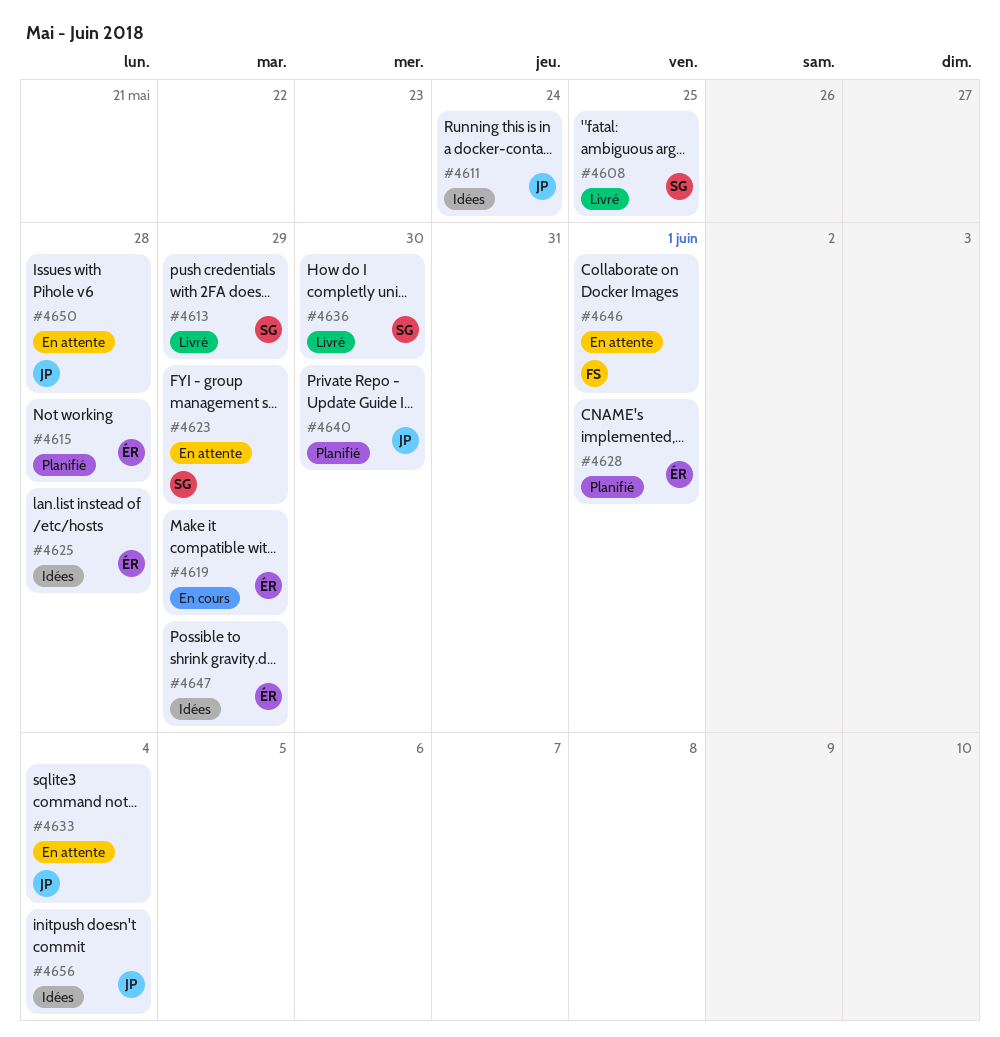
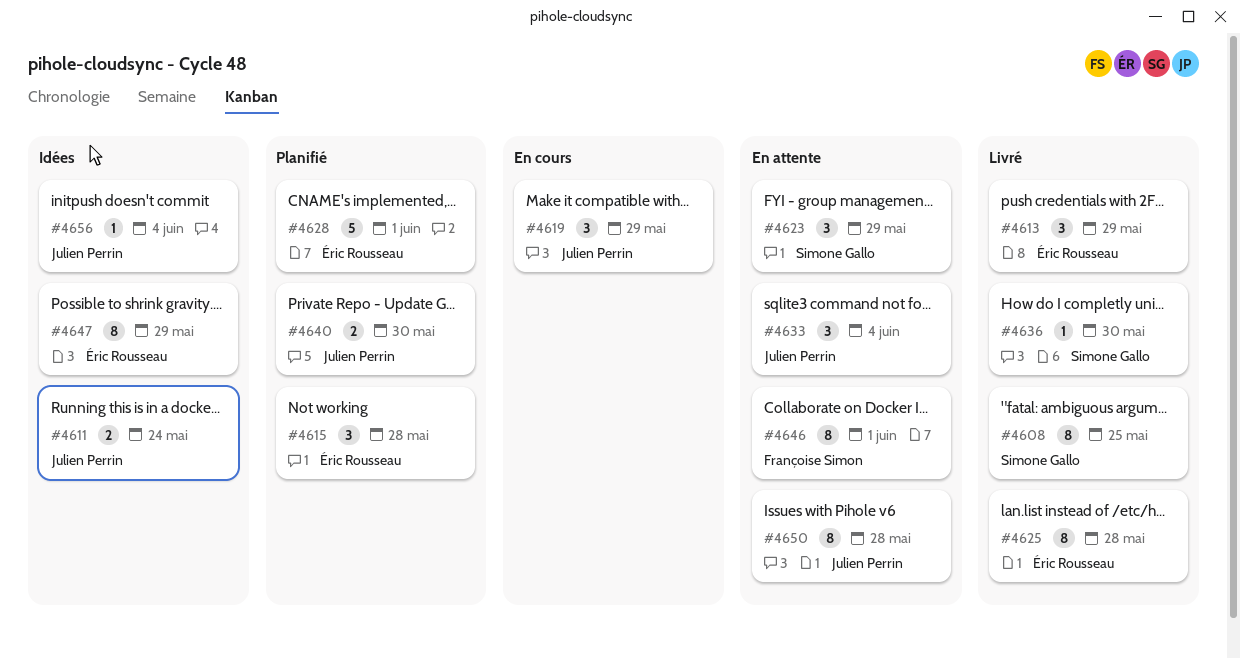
#4613, owner: Simone Gallo -> Éric Rousseau
#4619, owner: Éric Rousseau -> Julien Perrin
#4625, status: Idées -> Livré

